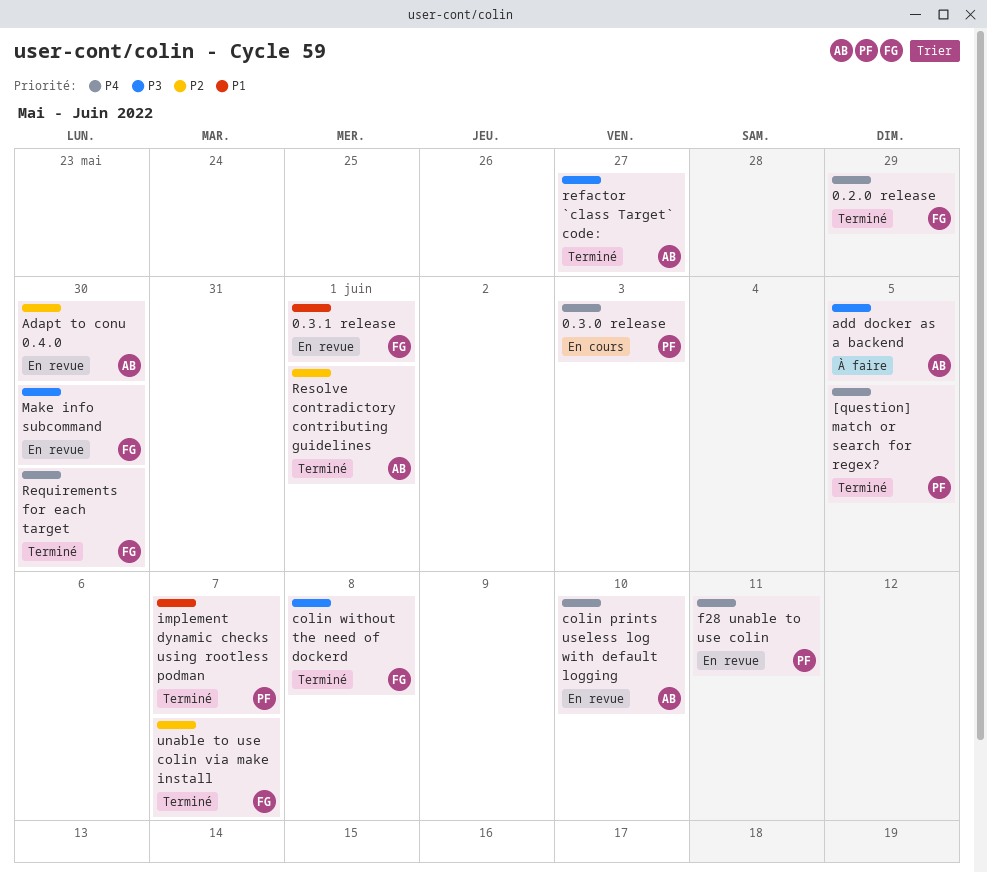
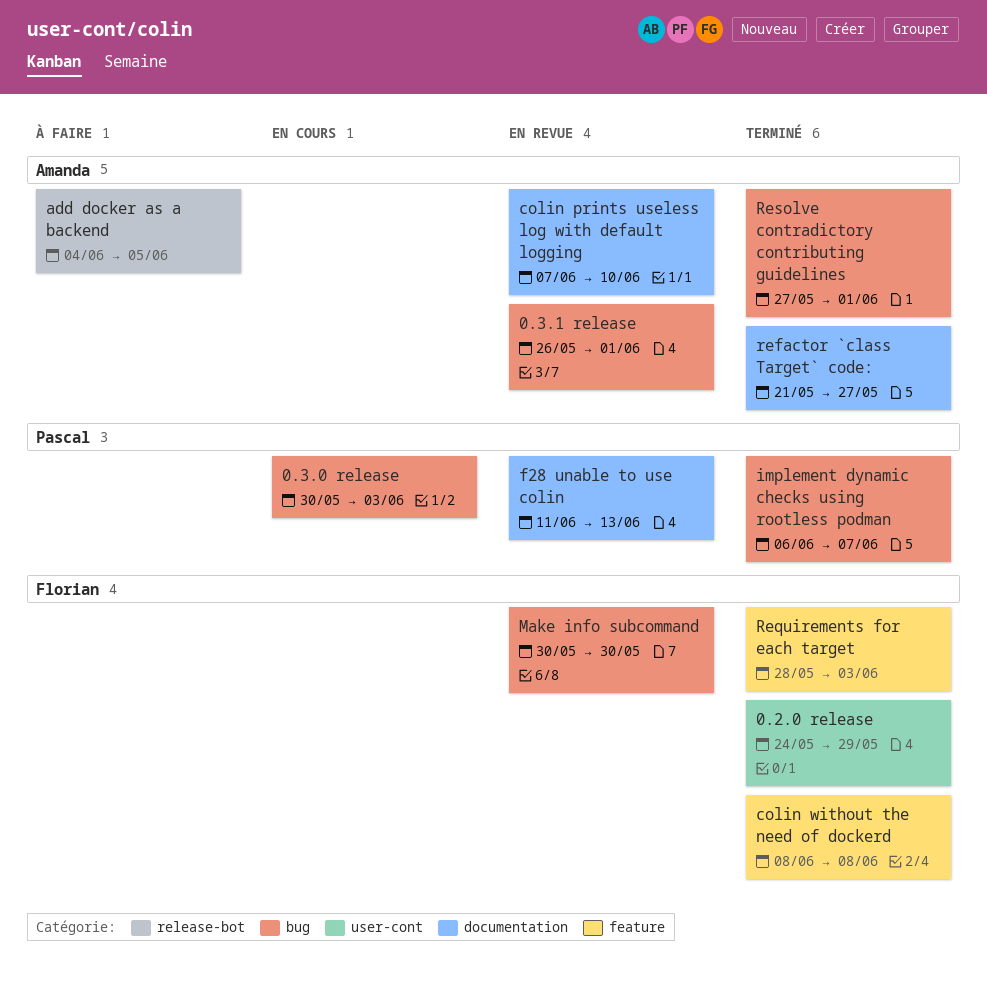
0.3.1 release, owner: Florian -> Amanda
[question] match or search for regex?: present -> none
Adapt to conu 0.4.0: present -> none
f28 unable to use colin, due: Jun 11 -> Jun 13
Requirements for each target, due: May 30 -> Jun 3
unable to use colin via make install: present -> none

